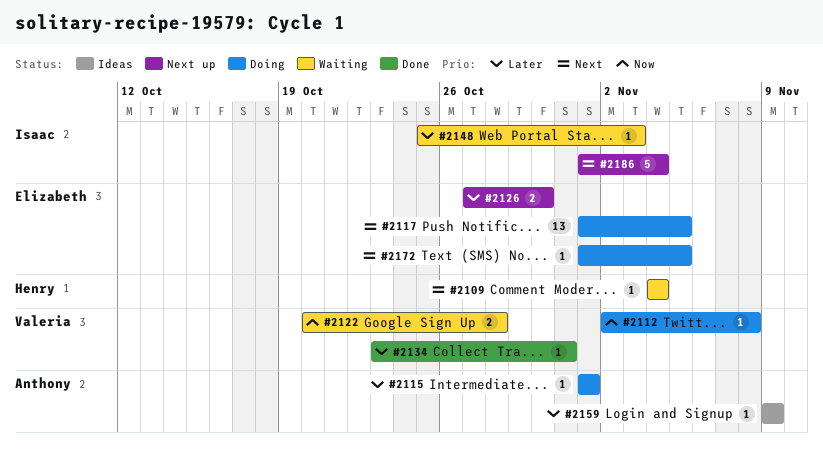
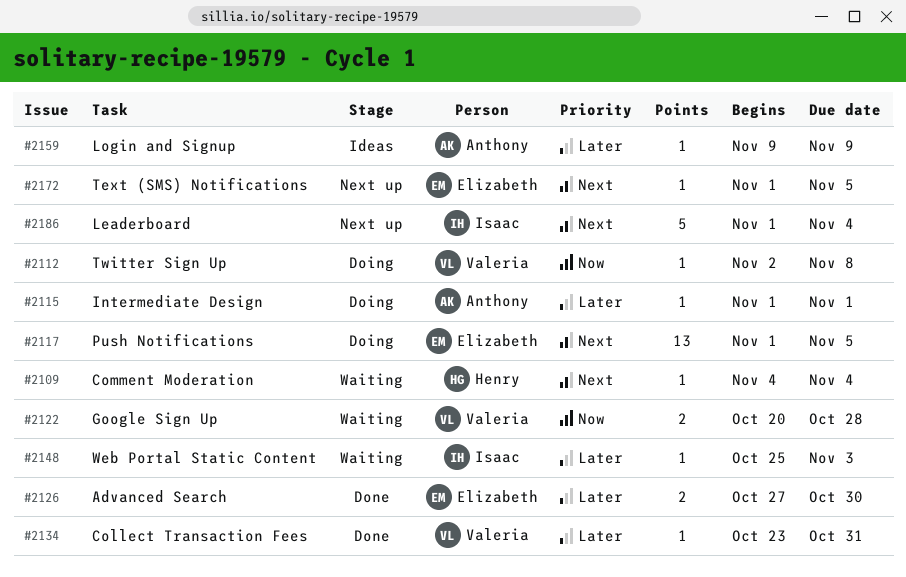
#2126, status: Next up -> Done
#2172, status: Doing -> Next up

